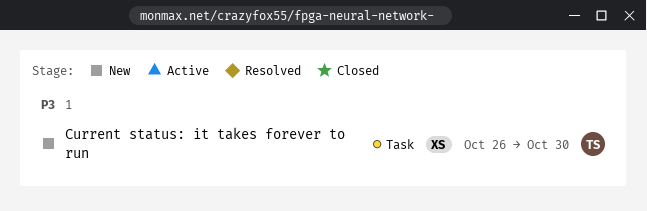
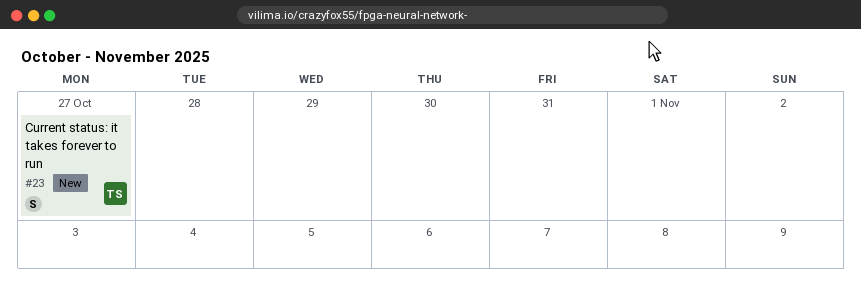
Current status: it takes forever to run, estimate: XS -> S
Current status: it takes forever to run, due: Oct 30 -> Oct 27

